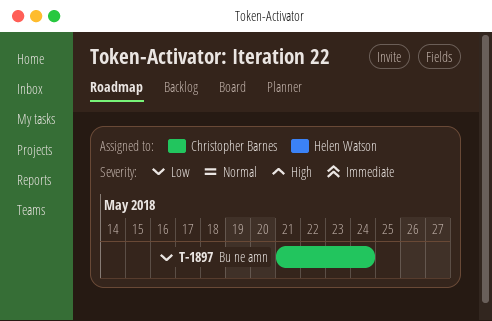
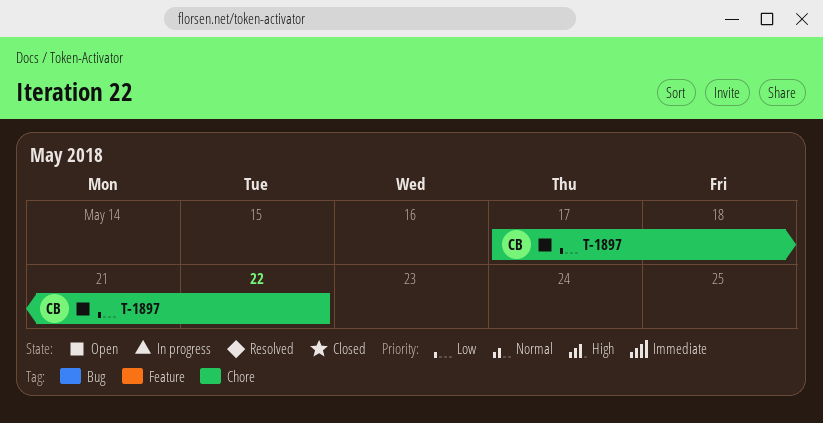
T-1897, start: May 21 -> May 17
T-1897, due: May 24 -> May 22

